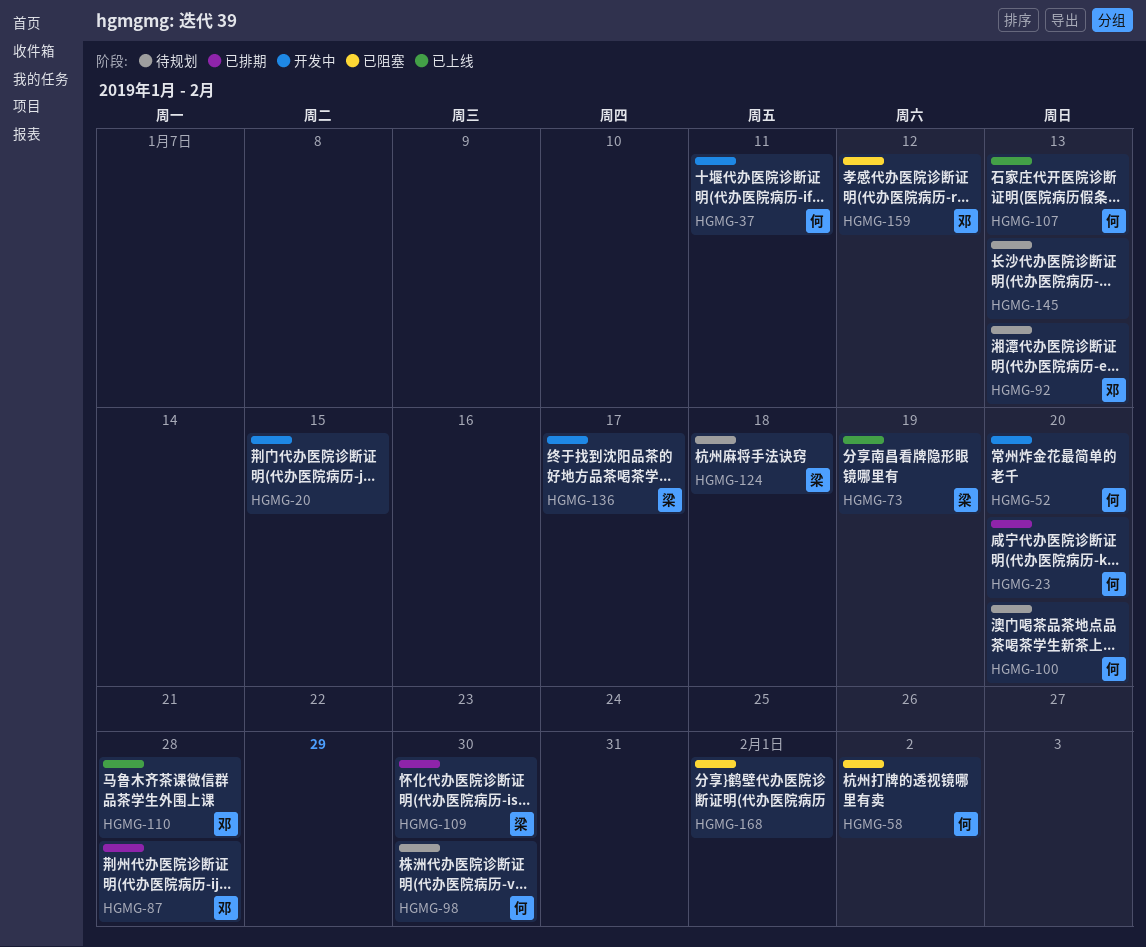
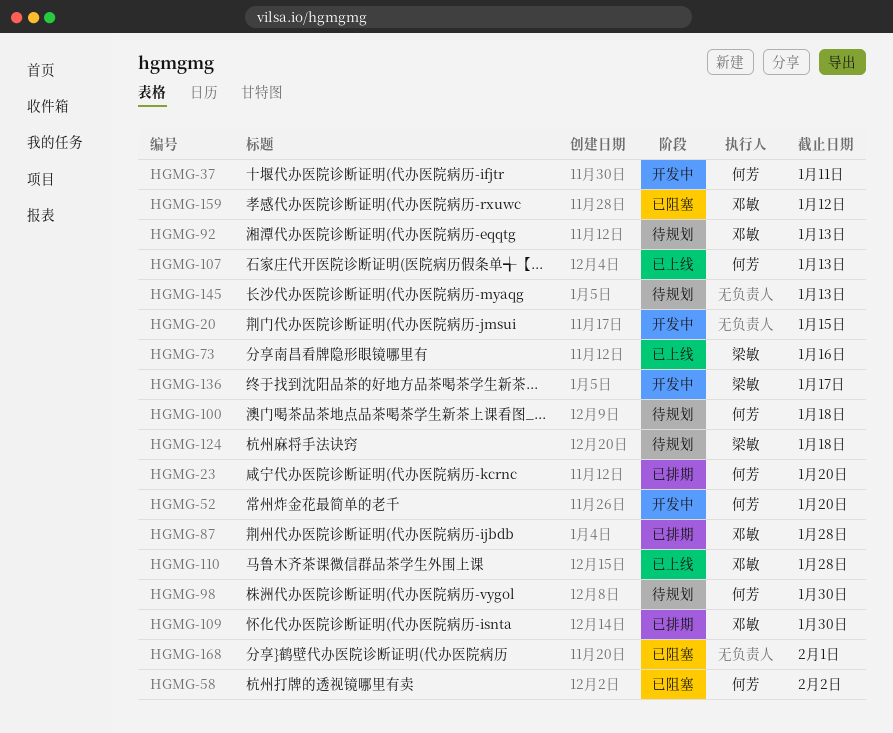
HGMG-73, due: Jan 19 -> Jan 16
HGMG-100, due: Jan 20 -> Jan 18
HGMG-109, owner: 梁敏 -> 邓敏

